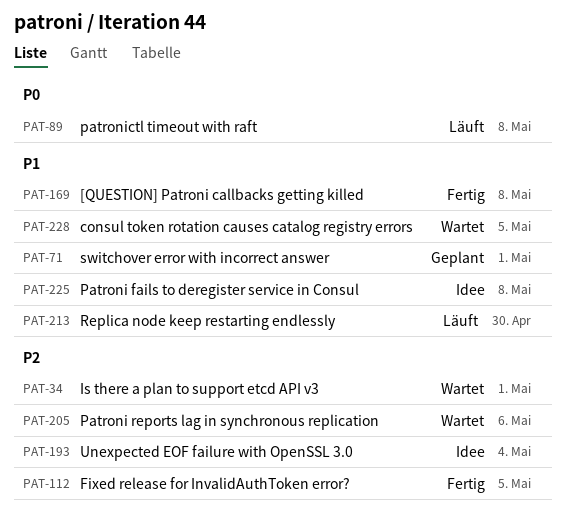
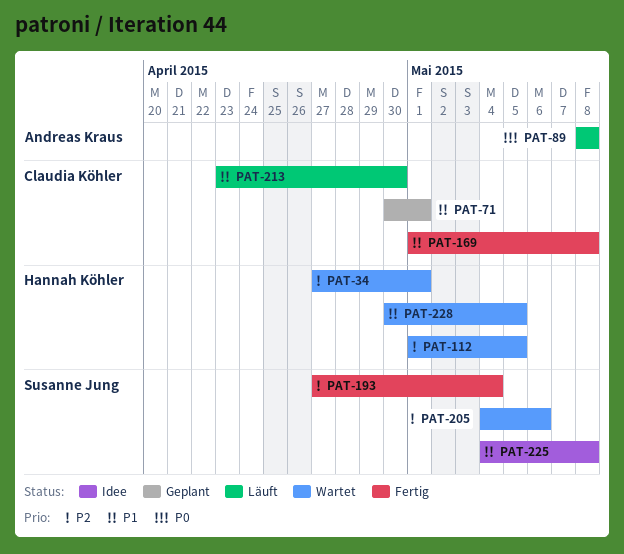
PAT-112, status: Fertig -> Wartet
PAT-193, status: Idee -> Fertig

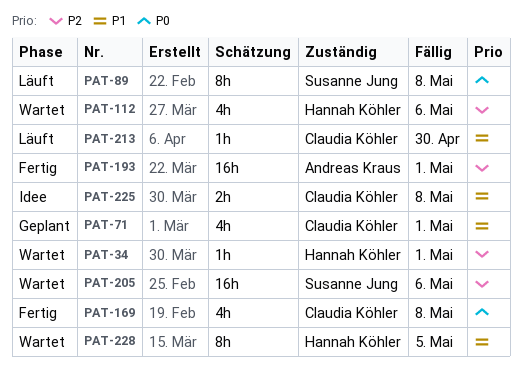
PAT-89, owner: Andreas Kraus -> Susanne Jung
PAT-112, due: May 5 -> May 6
PAT-169, priority: P1 -> P0
PAT-193, owner: Susanne Jung -> Andreas Kraus
PAT-193, due: May 4 -> May 1
PAT-225, owner: Susanne Jung -> Claudia Köhler

